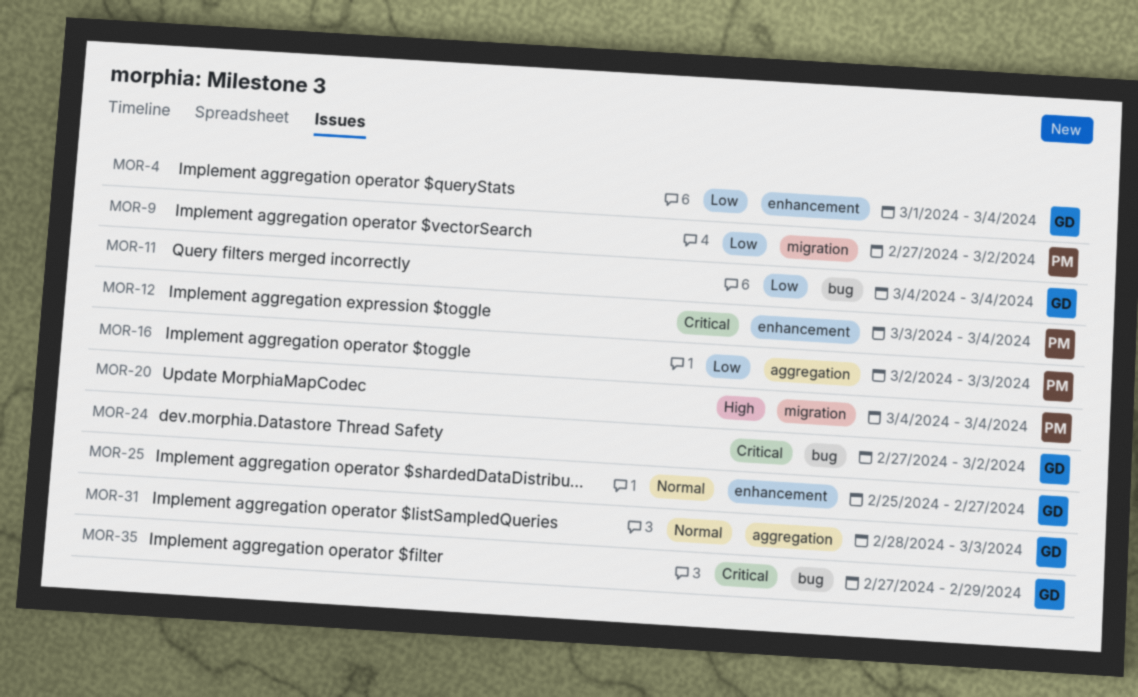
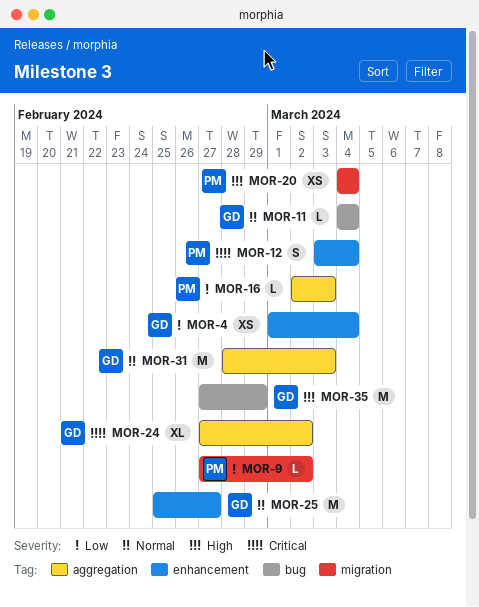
MOR-11, priority: Low -> Normal
MOR-24, label: bug -> aggregation
MOR-35, priority: Critical -> High

